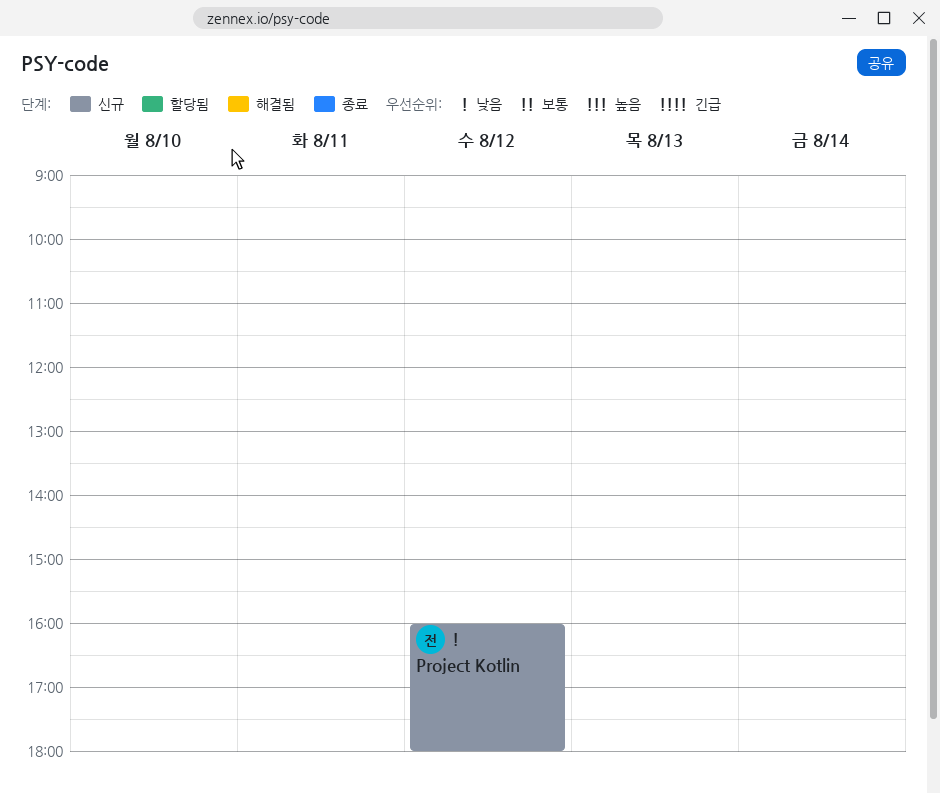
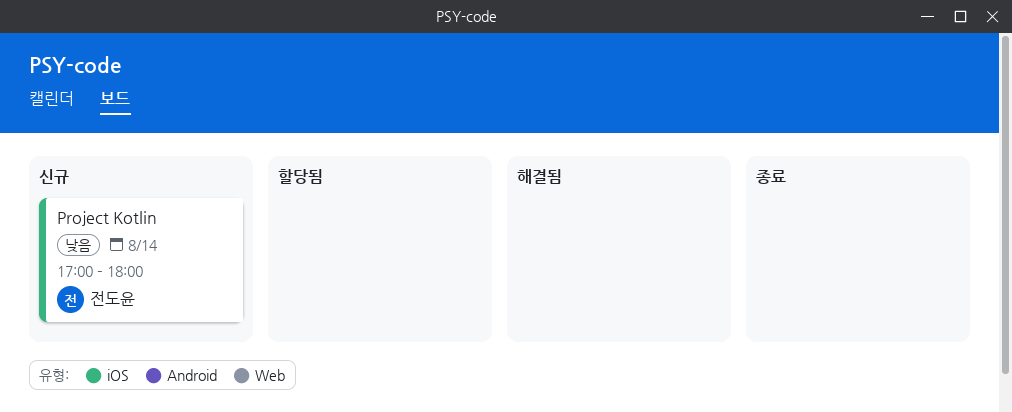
Project Kotlin, day: Aug 12 -> Aug 14
Project Kotlin, begins: 16:00 -> 17:00

